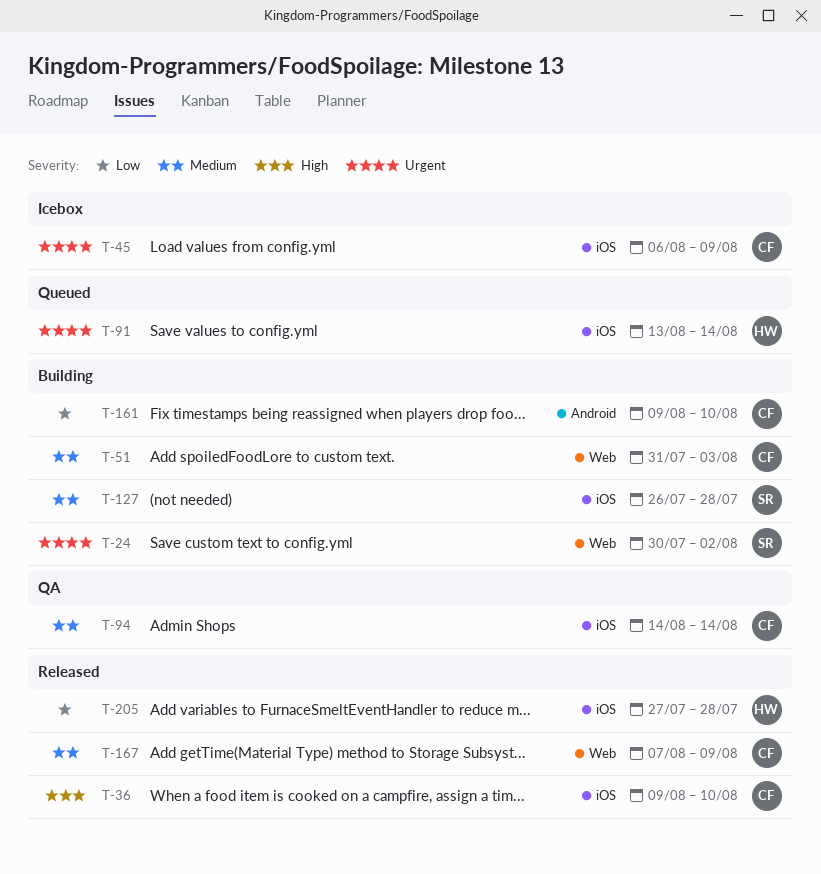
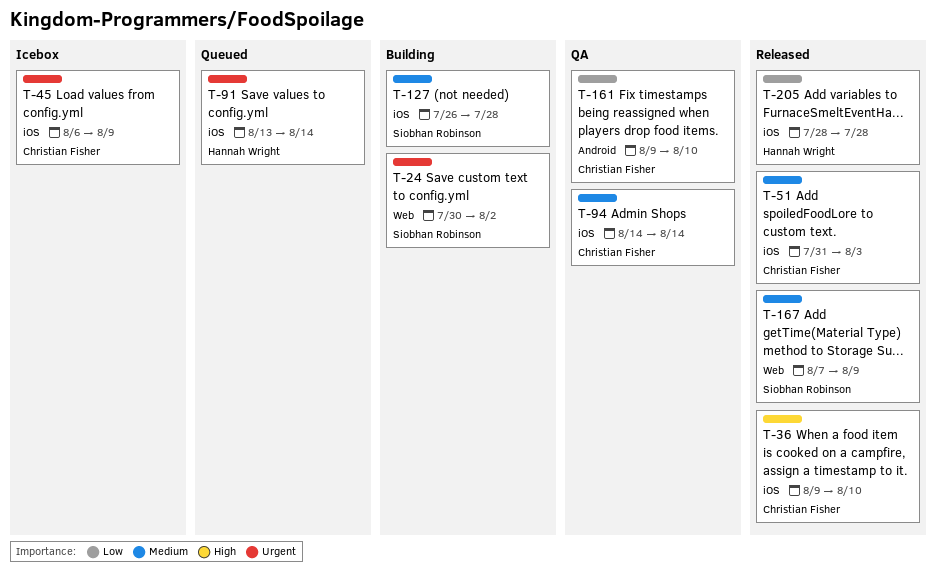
T-51, status: Building -> Released
T-51, label: Web -> iOS
T-161, status: Building -> QA
T-167, owner: Christian Fisher -> Siobhan Robinson
T-205, start: Jul 27 -> Jul 28

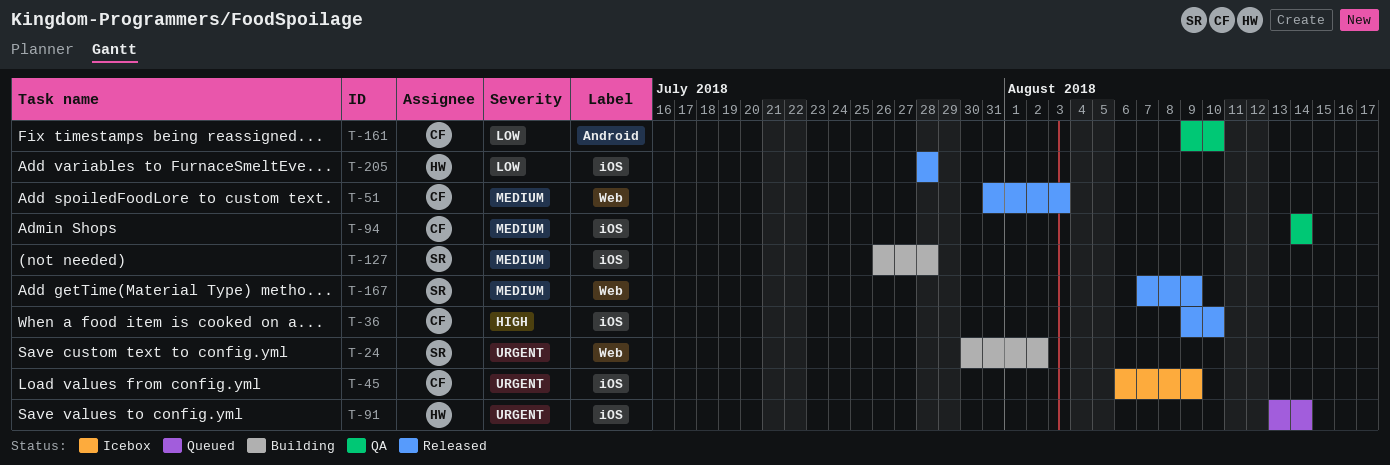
T-51, label: iOS -> Web

